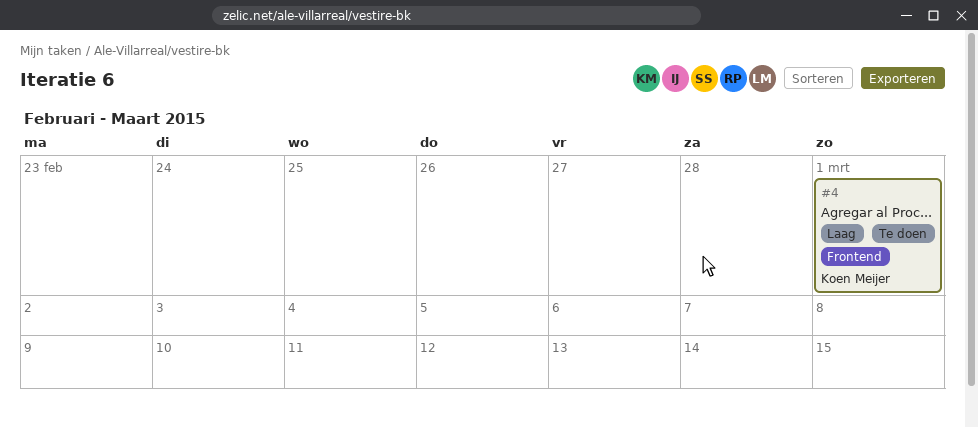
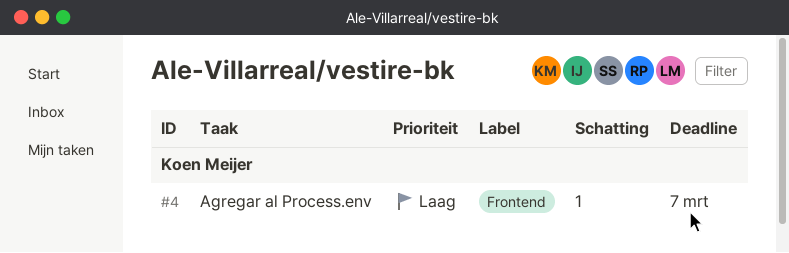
#4, due: Mar 1 -> Mar 7

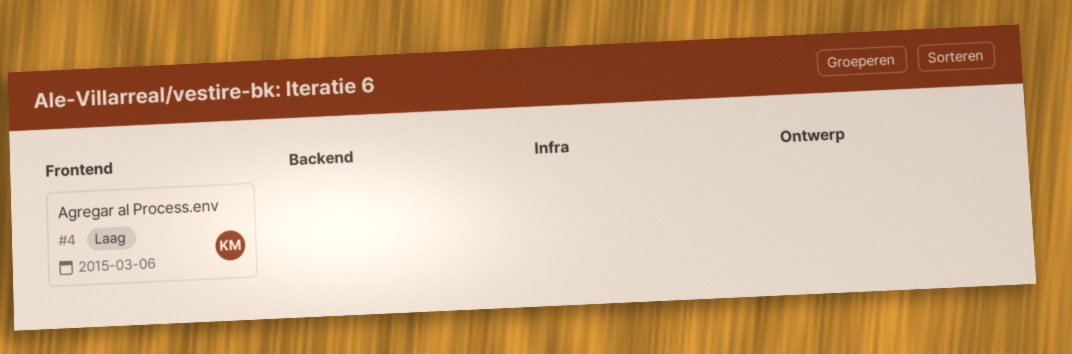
#4, due: Mar 7 -> Mar 6

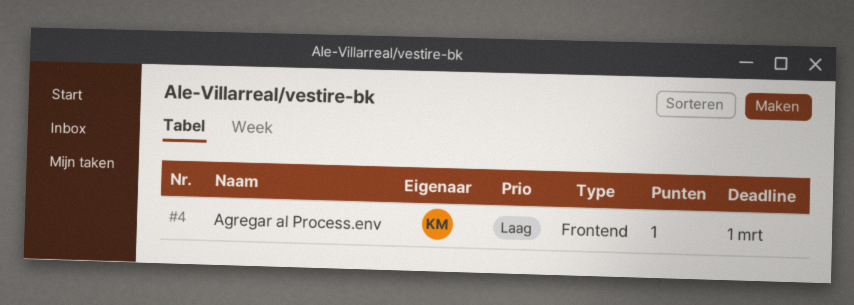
#4, due: Mar 6 -> Mar 1

